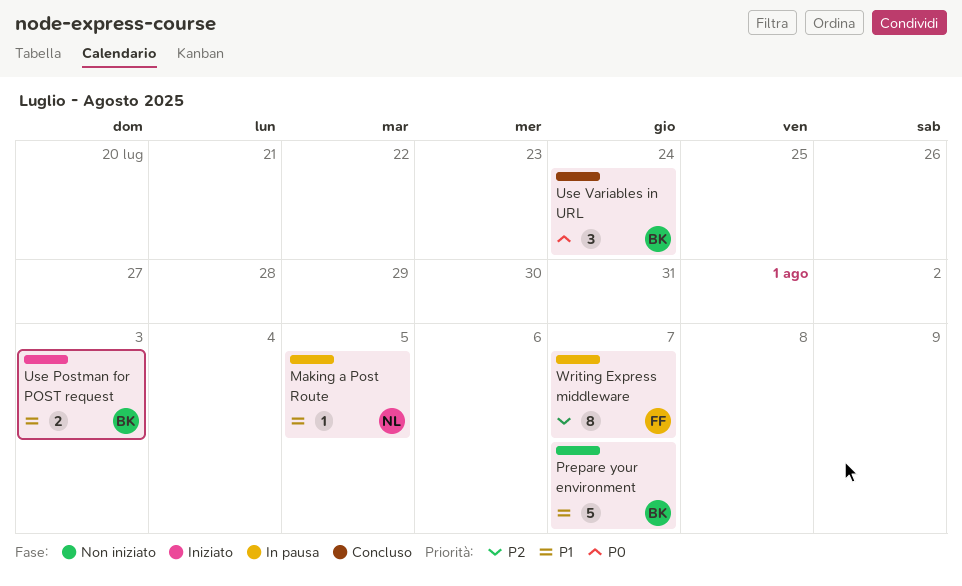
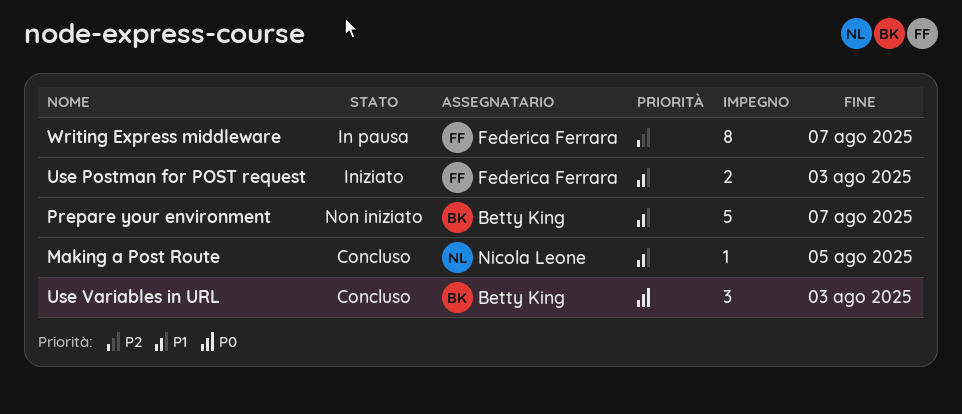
Making a Post Route, status: In pausa -> Concluso
Use Postman for POST request, owner: Betty King -> Federica Ferrara
Use Variables in URL, due: Jul 24 -> Aug 3

